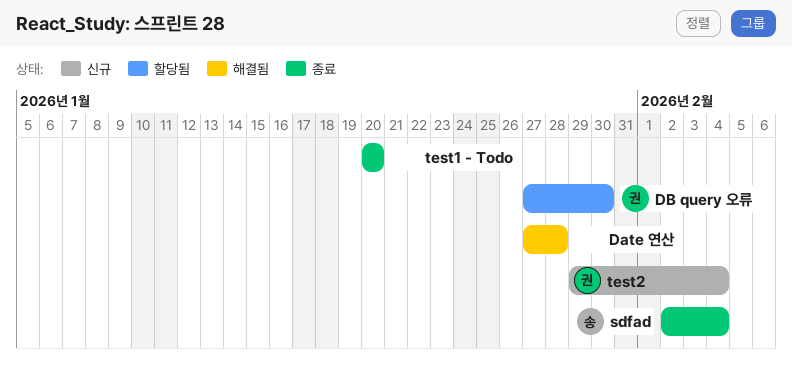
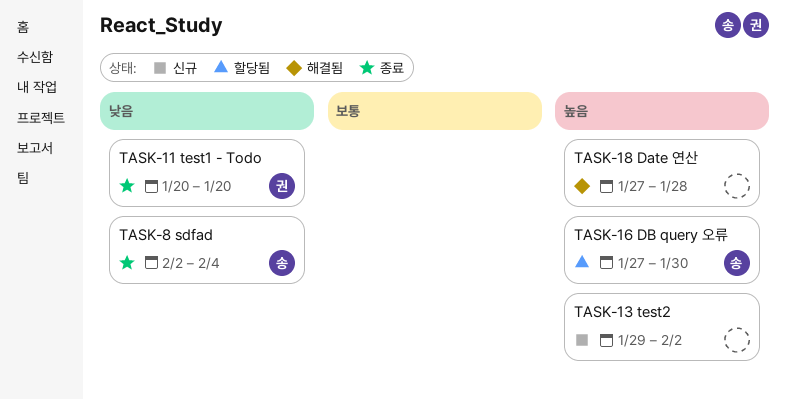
DB query 오류, owner: 권 -> 송
test1 - Todo, owner: none -> 권
test2, owner: 권 -> none
test2, due: Feb 4 -> Feb 2

